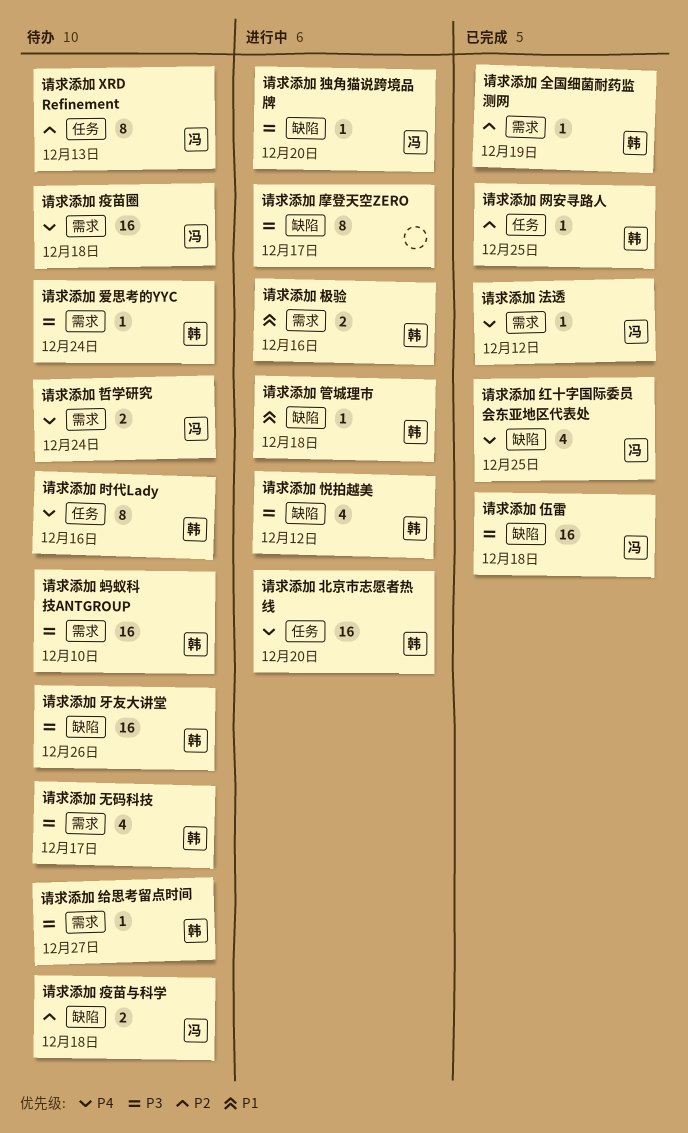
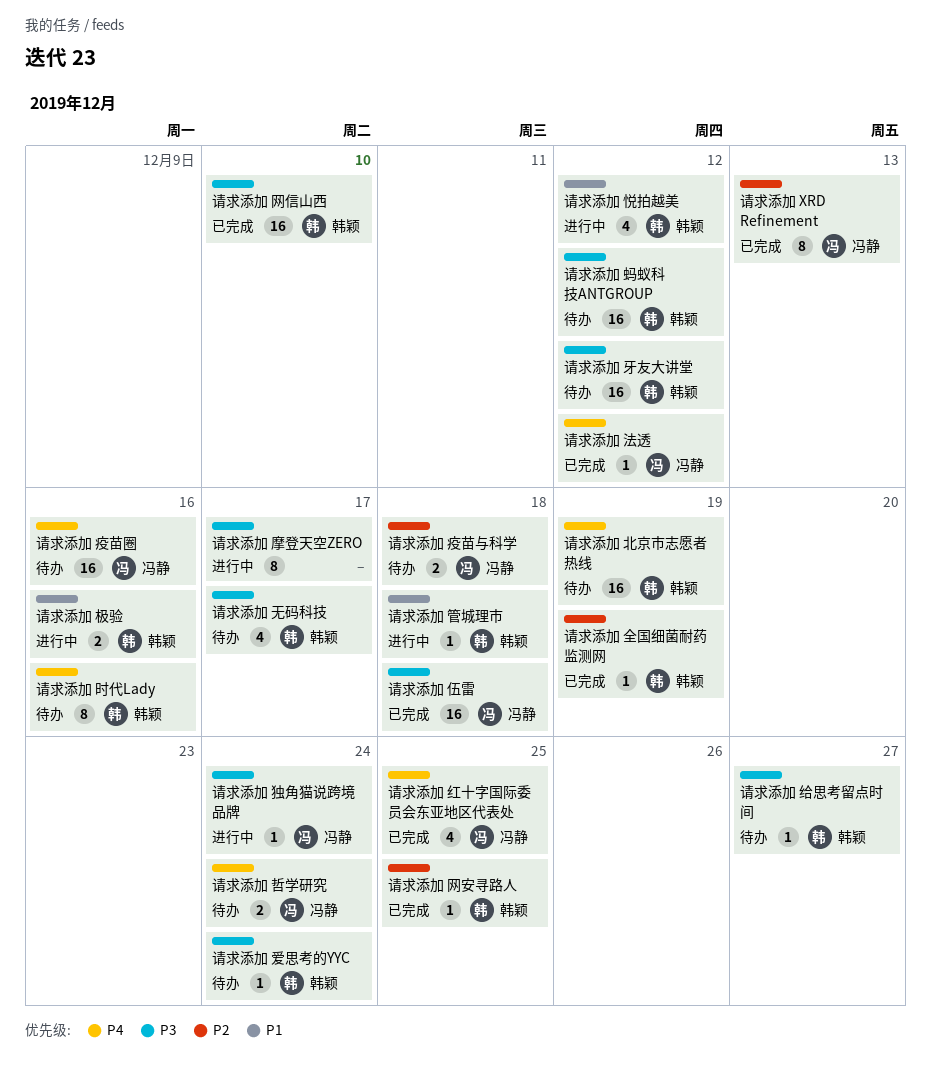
请求添加 XRD Refinement, status: 待办 -> 已完成
请求添加 北京市志愿者热线, status: 进行中 -> 待办
请求添加 北京市志愿者热线, due: Dec 20 -> Dec 19
请求添加 悦拍越美, priority: P3 -> P1
请求添加 牙友大讲堂, due: Dec 26 -> Dec 12
请求添加 独角猫说跨境品牌, due: Dec 20 -> Dec 24
请求添加 疫苗圈, due: Dec 18 -> Dec 16
请求添加 网信山西: none -> present
请求添加 蚂蚁科技ANTGROUP, due: Dec 10 -> Dec 12

